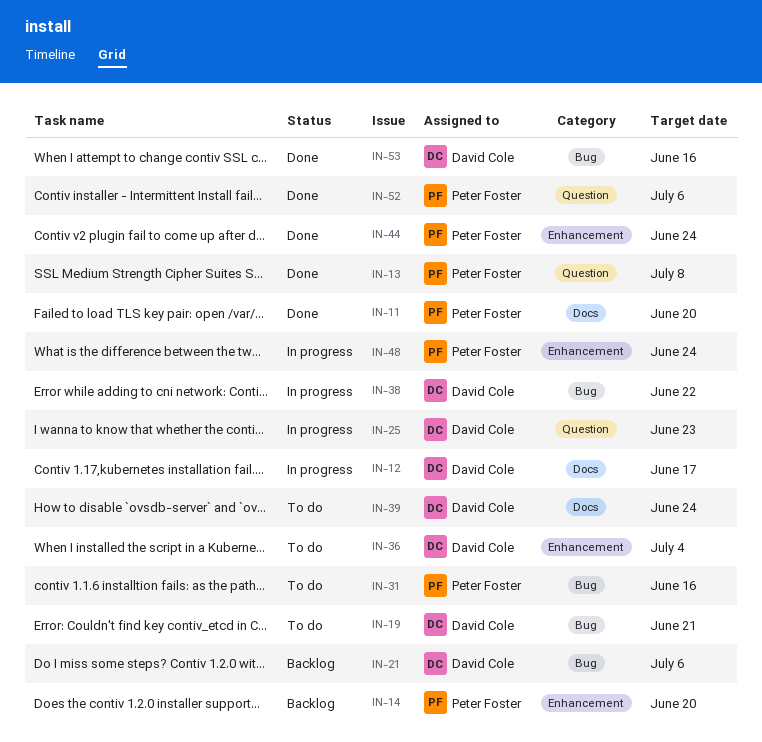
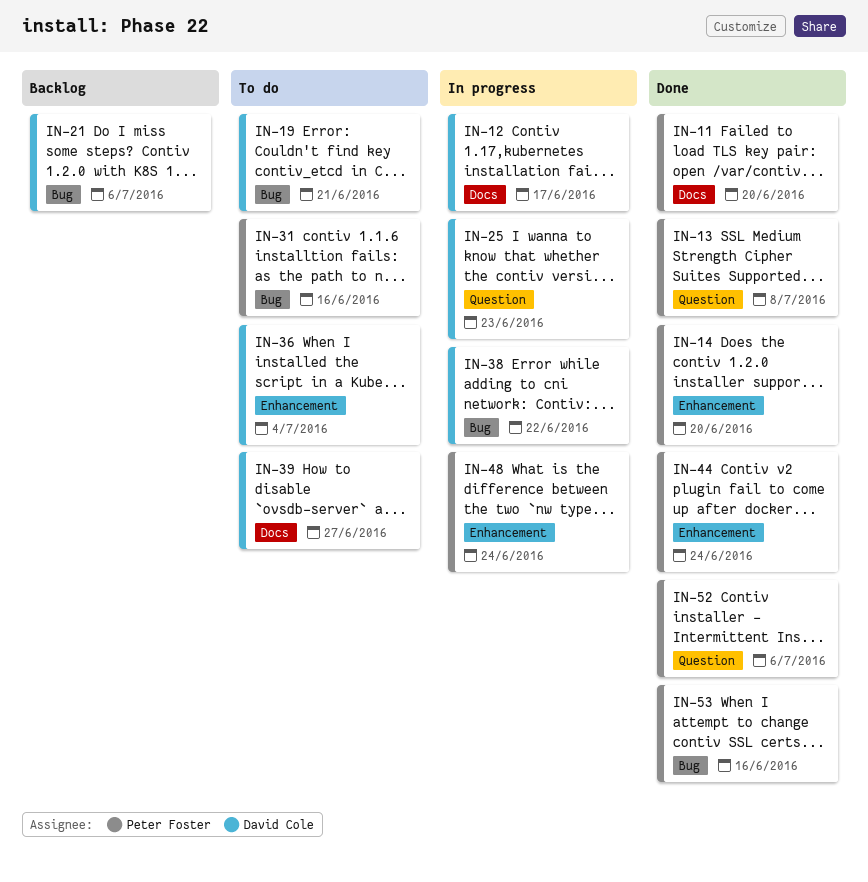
IN-14, status: Backlog -> Done
IN-39, due: Jun 24 -> Jun 27
IN-53, owner: David Cole -> Peter Foster

